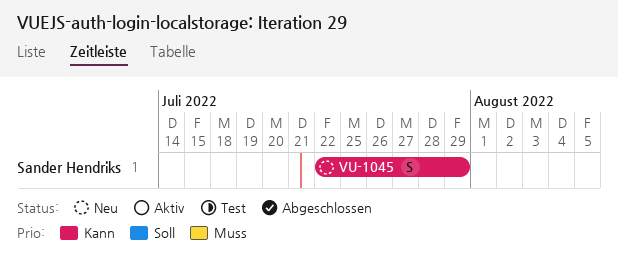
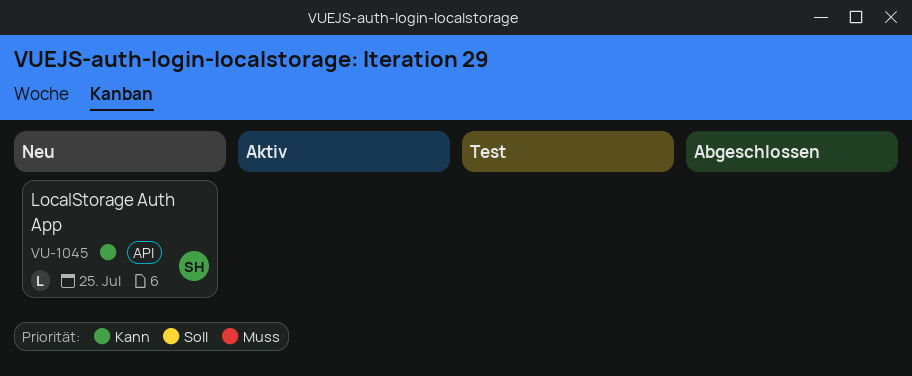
VU-1045, estimate: S -> L
VU-1045, due: Jul 29 -> Jul 25

